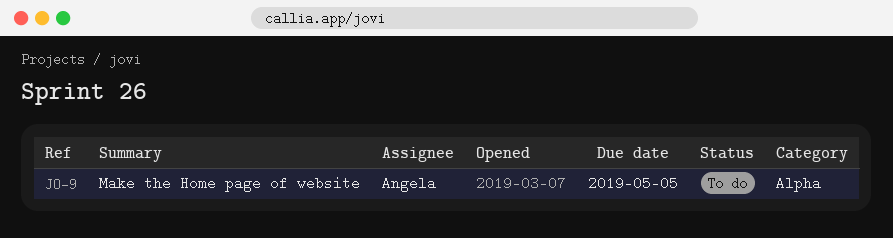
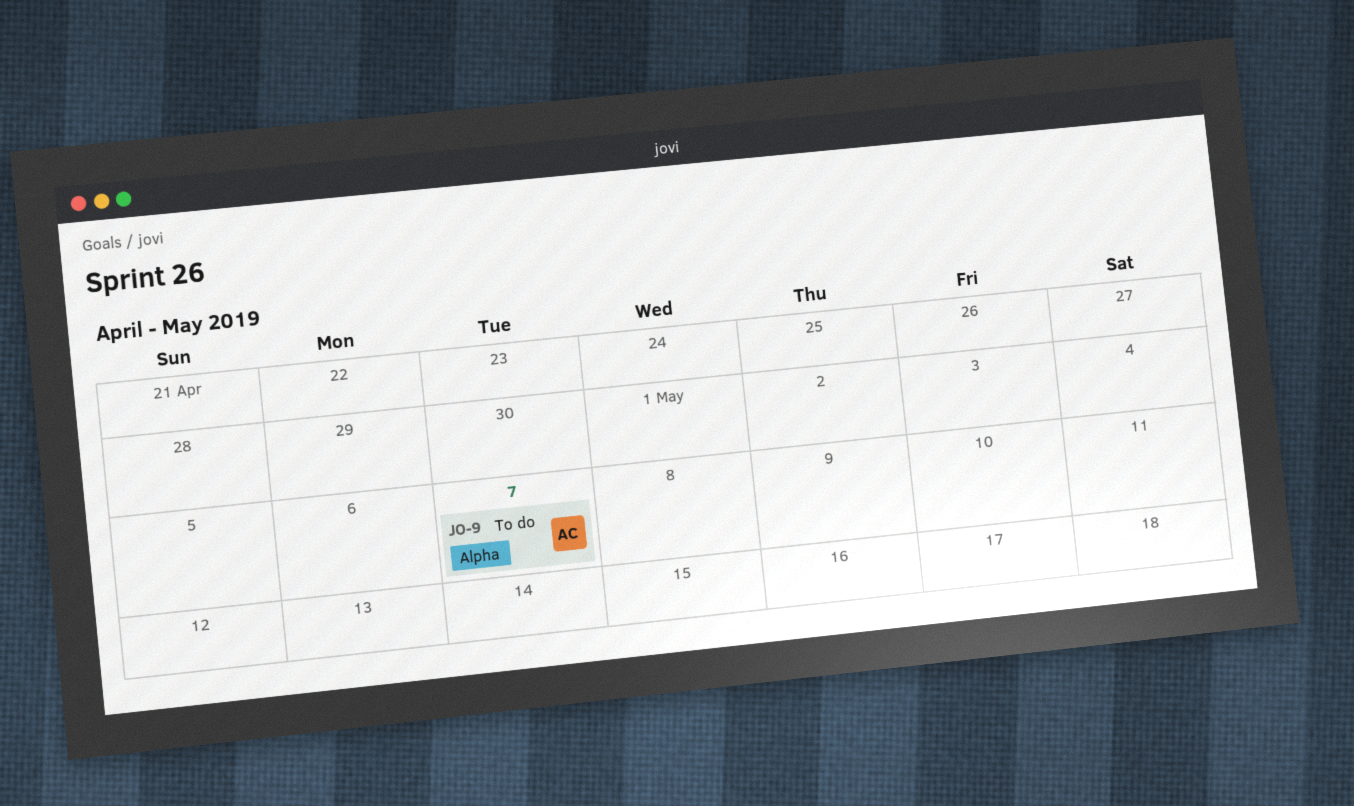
JO-9, due: May 5 -> May 7

